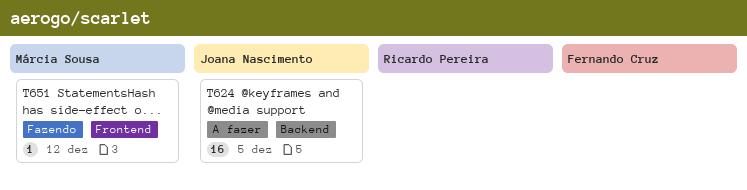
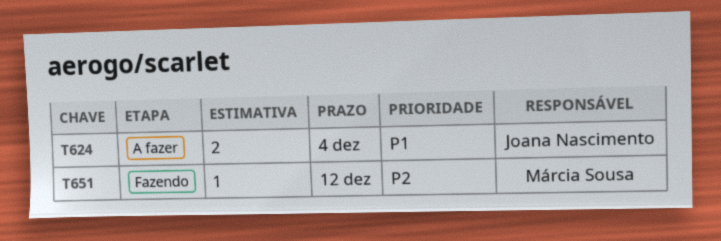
T624, estimate: 16 -> 2
T624, due: Dec 5 -> Dec 4

